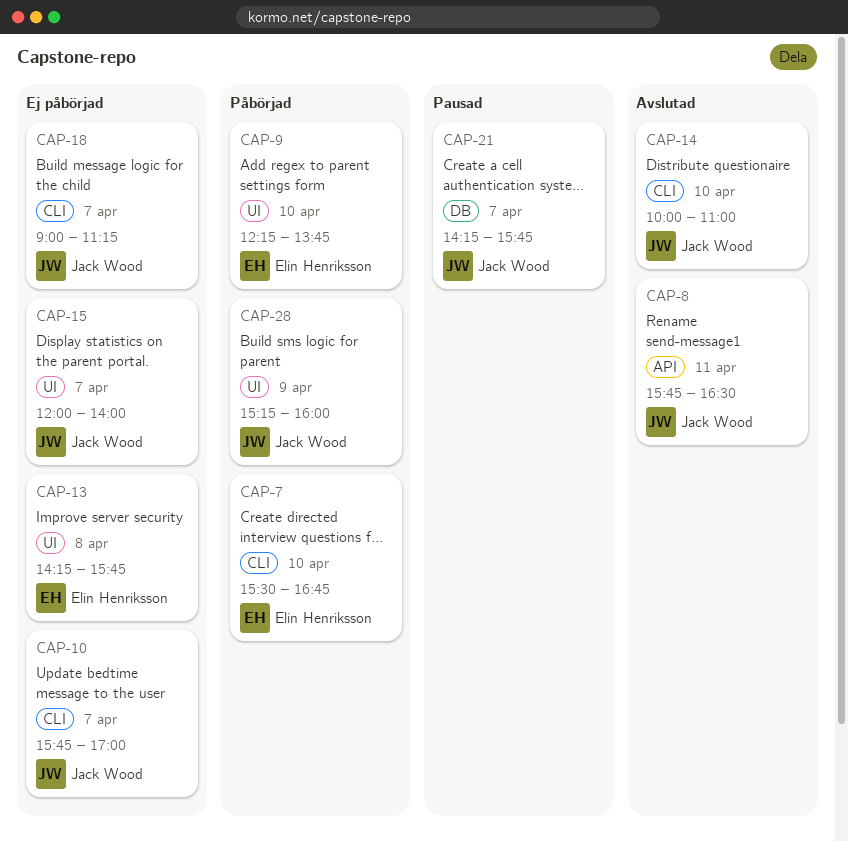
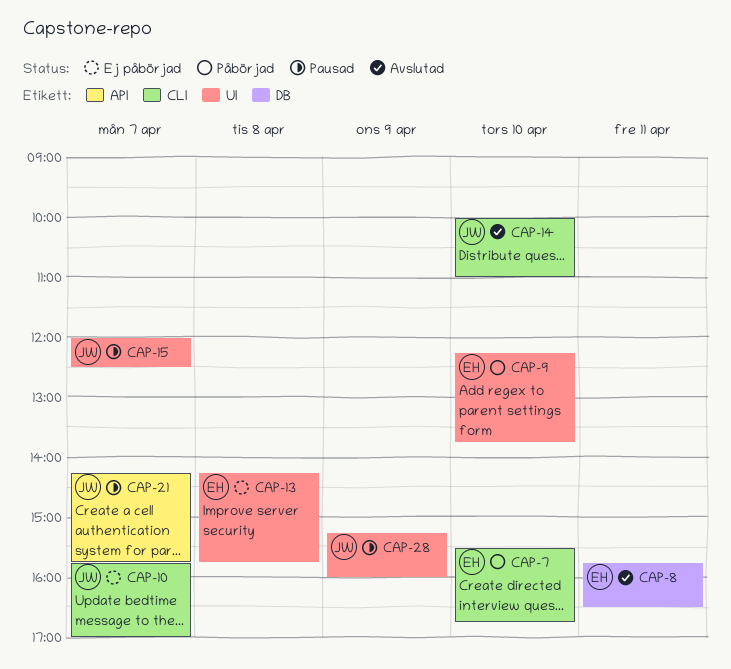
CAP-8, owner: Jack Wood -> Elin Henriksson
CAP-8, label: API -> DB
CAP-15, status: Ej påbörjad -> Pausad
CAP-15, ends: 14:00 -> 12:30
CAP-18: present -> none
CAP-21, label: DB -> API
CAP-28, status: Påbörjad -> Pausad

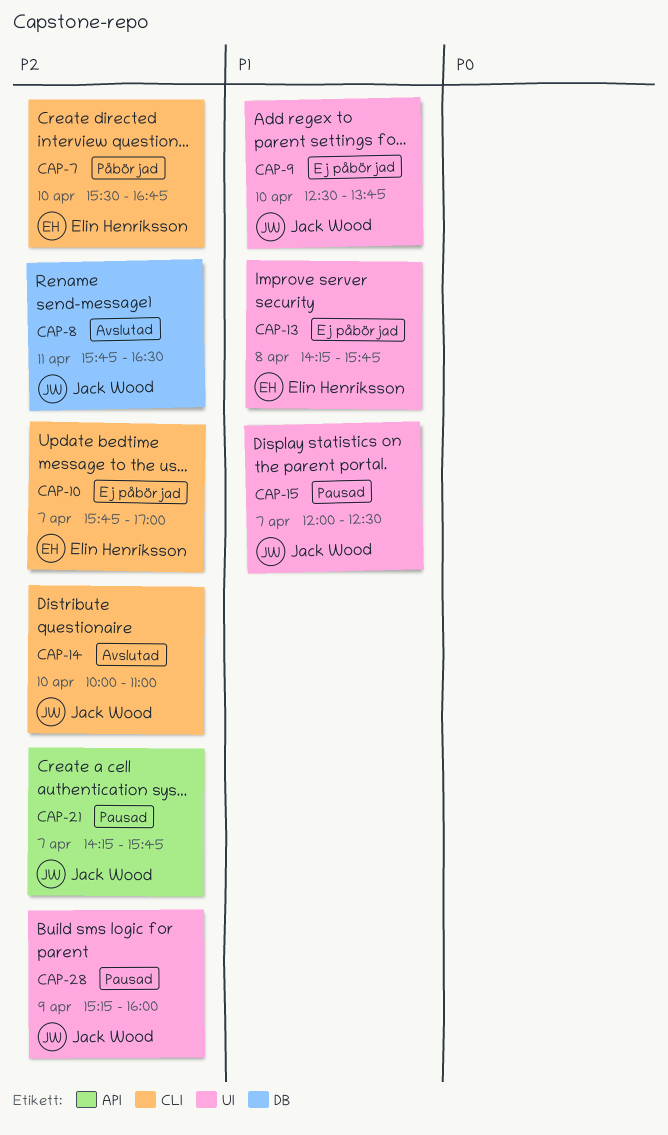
CAP-8, owner: Elin Henriksson -> Jack Wood
CAP-9, status: Påbörjad -> Ej påbörjad
CAP-9, owner: Elin Henriksson -> Jack Wood
CAP-9, begins: 12:15 -> 12:30
CAP-10, owner: Jack Wood -> Elin Henriksson

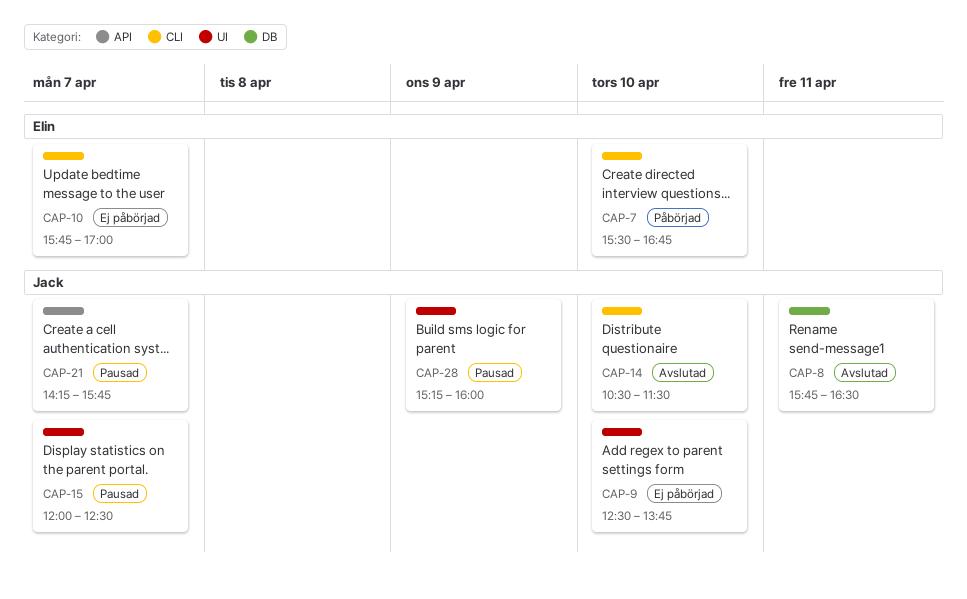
CAP-13: present -> none
CAP-14, begins: 10:00 -> 10:30
CAP-14, ends: 11:00 -> 11:30

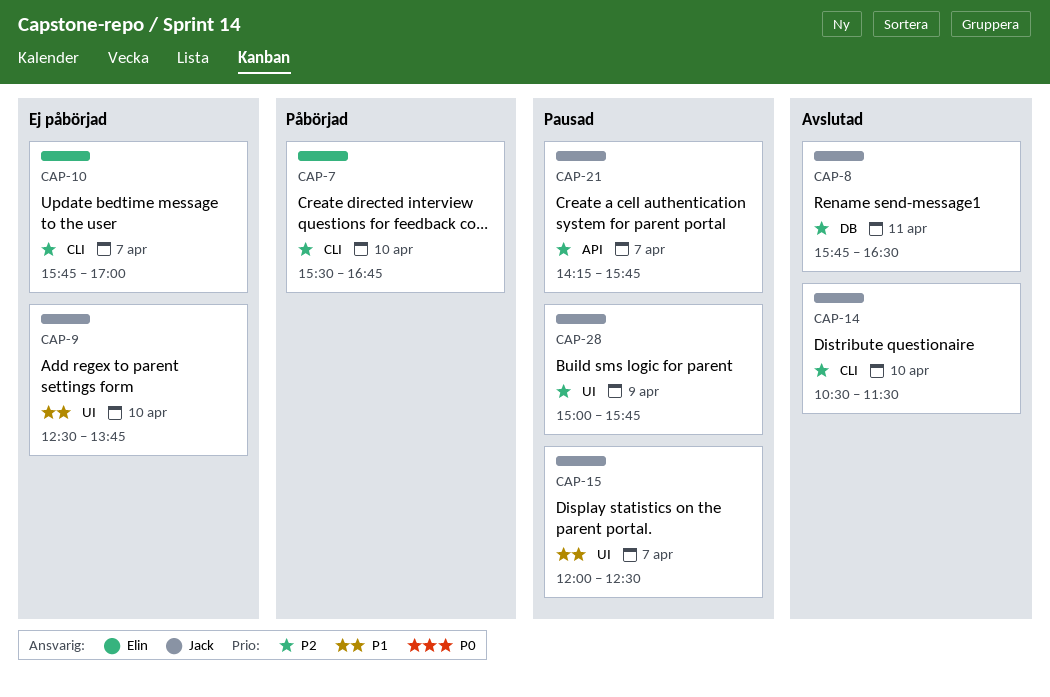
CAP-28, begins: 15:15 -> 15:00
CAP-28, ends: 16:00 -> 15:45

